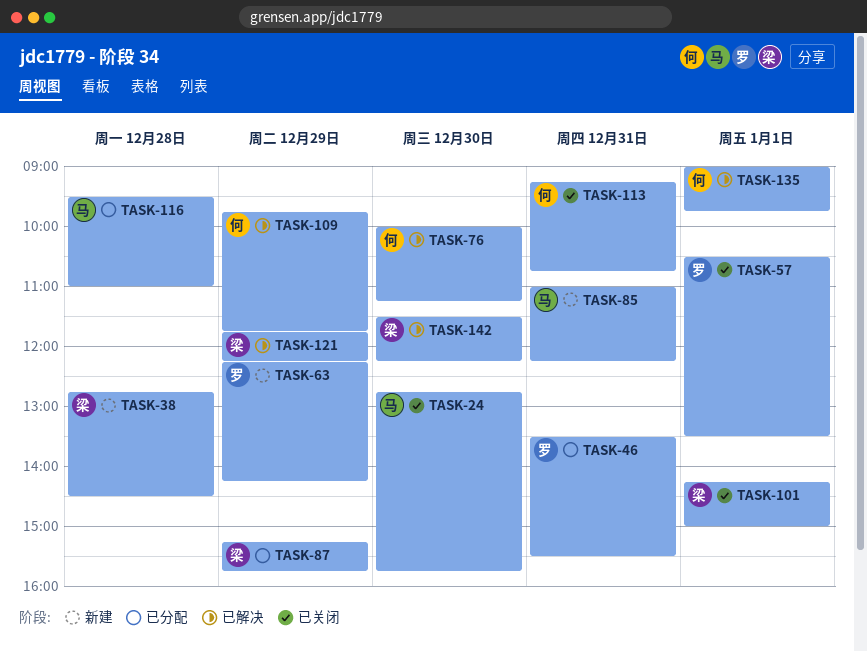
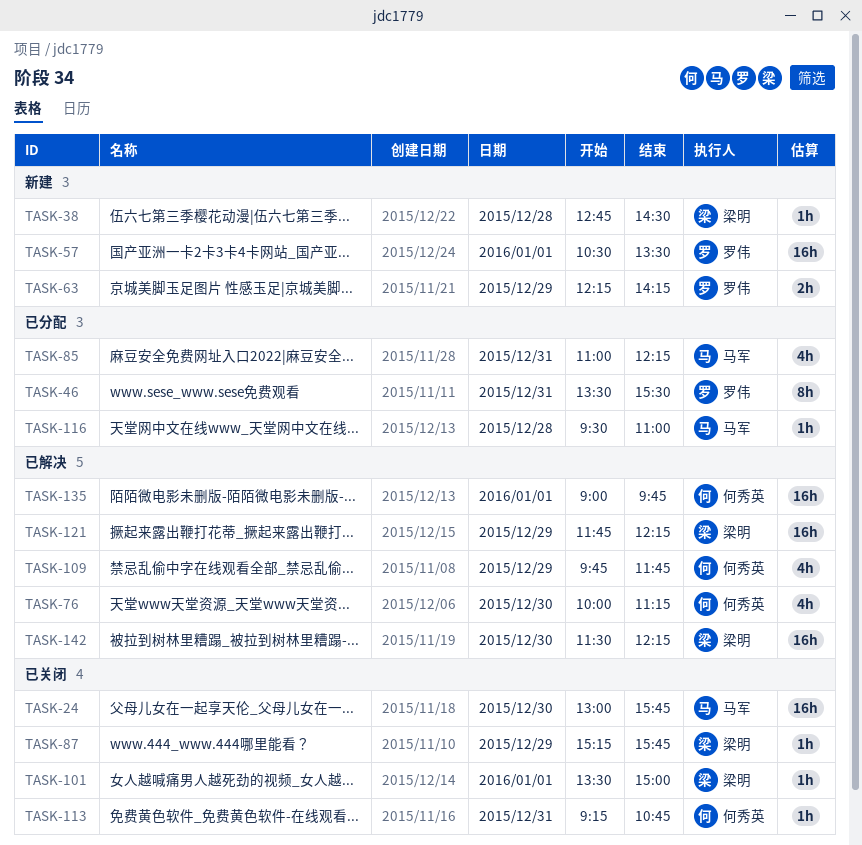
TASK-24, begins: 12:45 -> 13:00
TASK-57, status: 已关闭 -> 新建
TASK-85, status: 新建 -> 已分配
TASK-87, status: 已分配 -> 已关闭
TASK-101, begins: 14:15 -> 13:30

